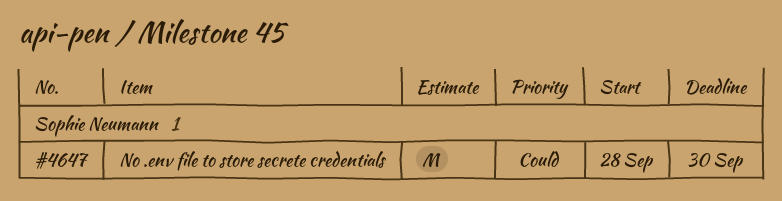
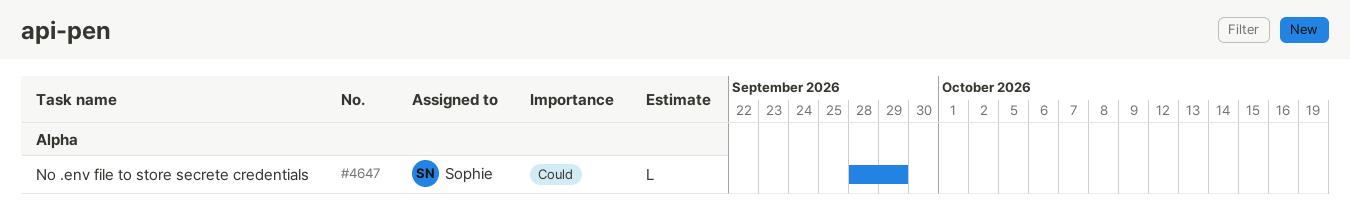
#4647, estimate: M -> L
#4647, due: Sep 30 -> Sep 29

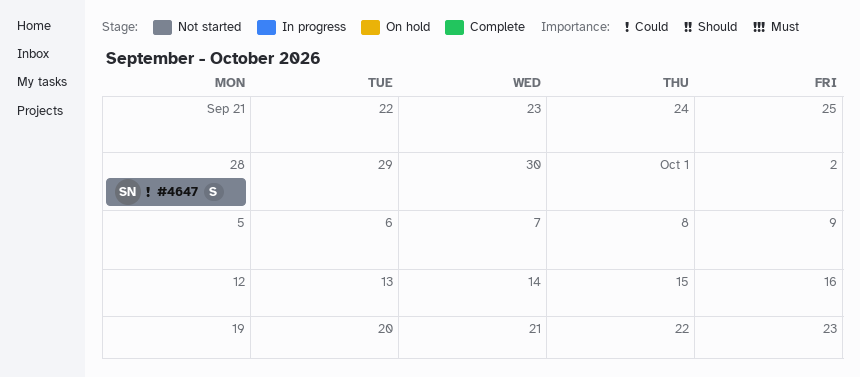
#4647, estimate: L -> S
#4647, due: Sep 29 -> Sep 28

